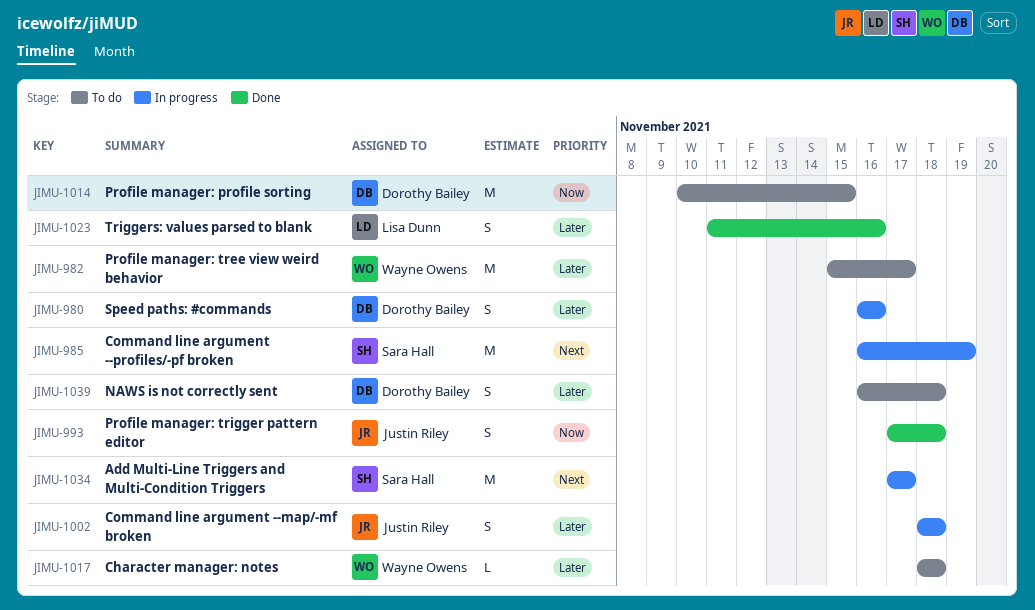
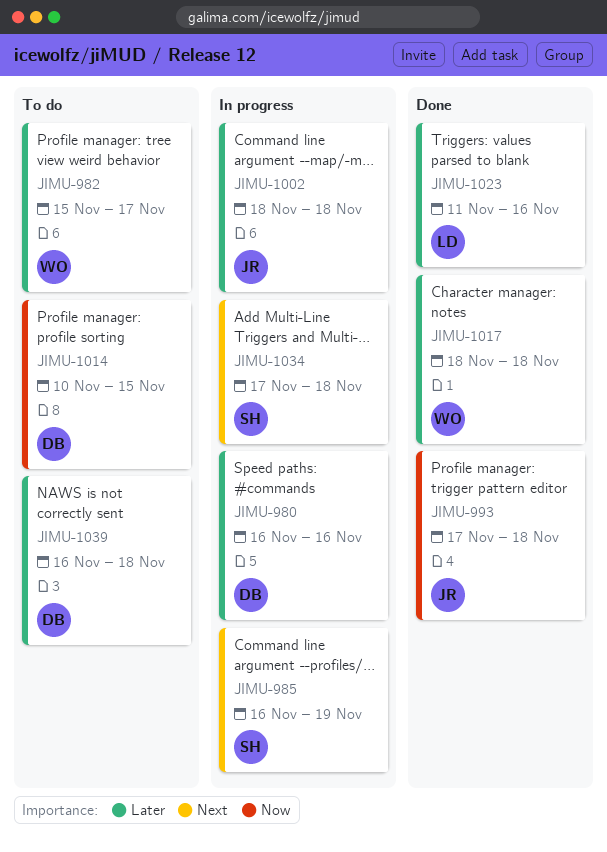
JIMU-1017, status: To do -> Done
JIMU-1034, due: Nov 17 -> Nov 18

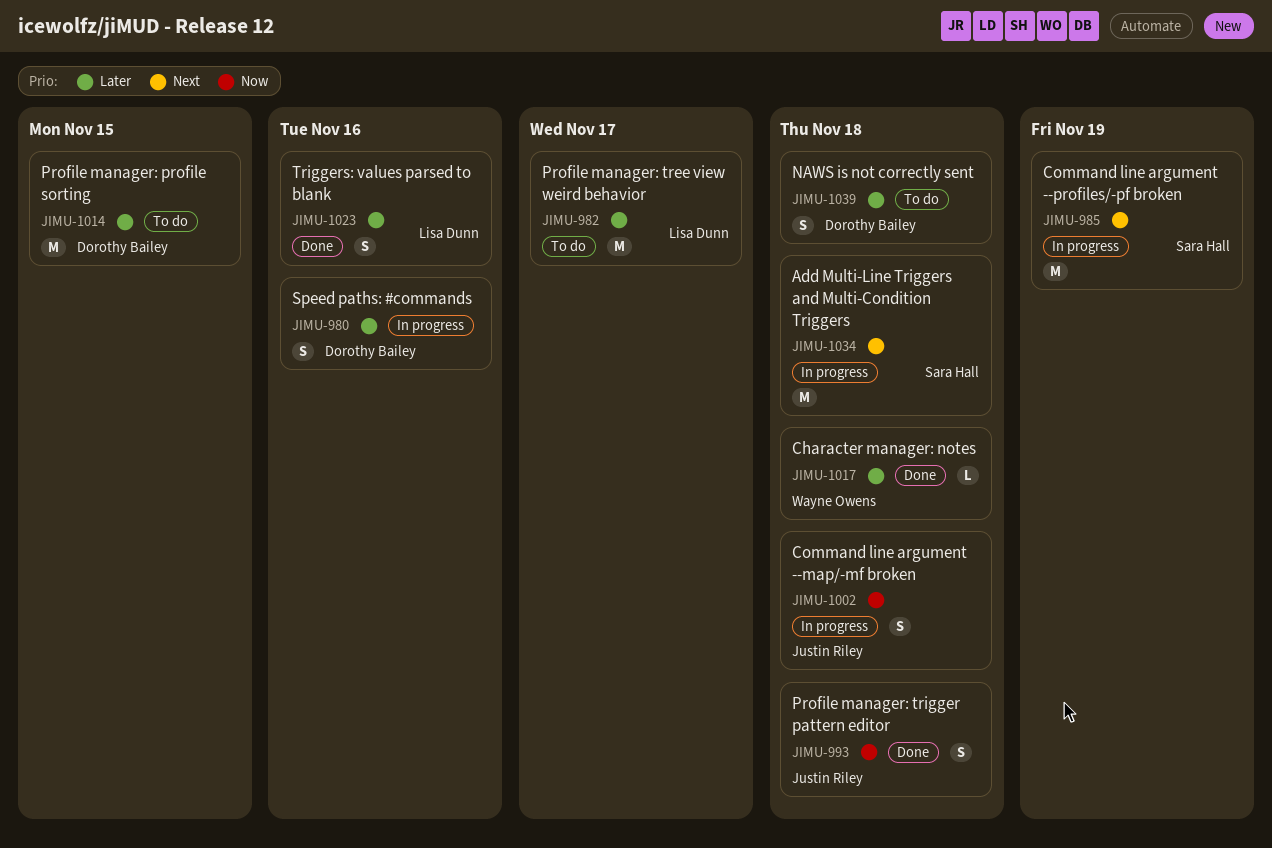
JIMU-982, owner: Wayne Owens -> Lisa Dunn
JIMU-1002, priority: Later -> Now
JIMU-1014, priority: Now -> Later

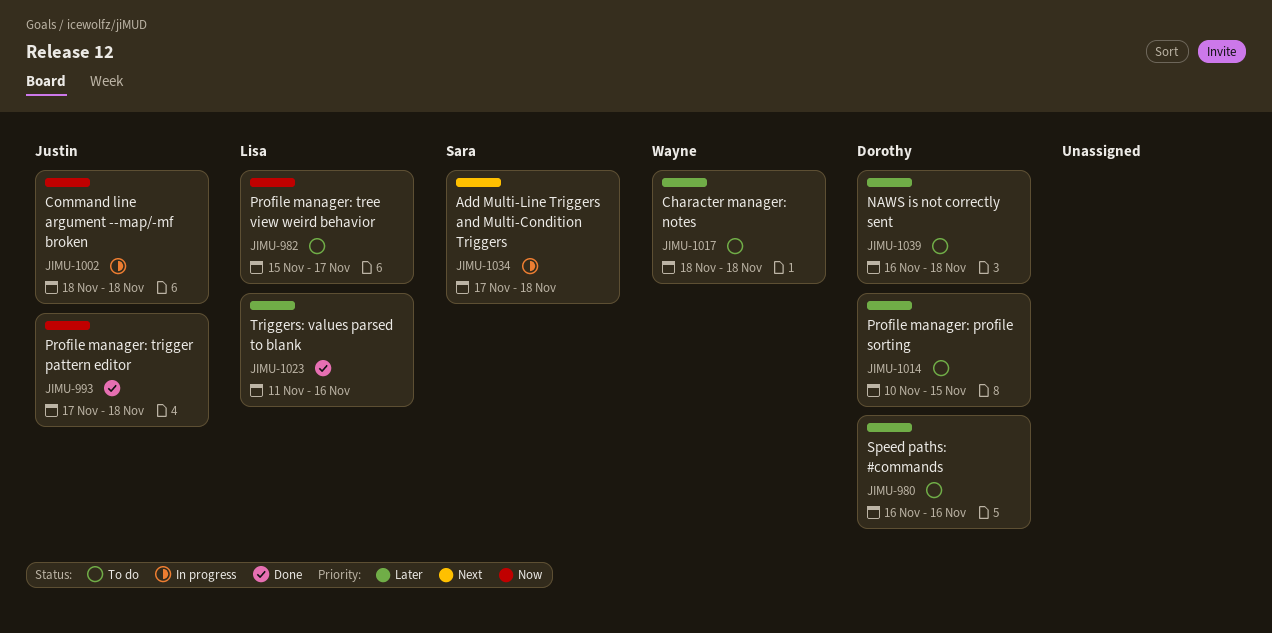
JIMU-980, status: In progress -> To do
JIMU-982, priority: Later -> Now
JIMU-985: present -> none
JIMU-1017, status: Done -> To do

